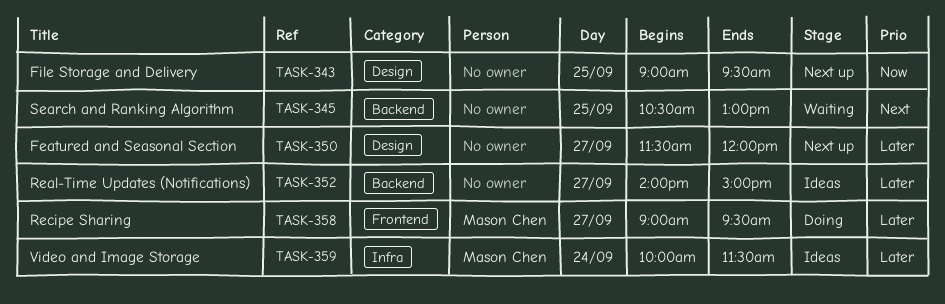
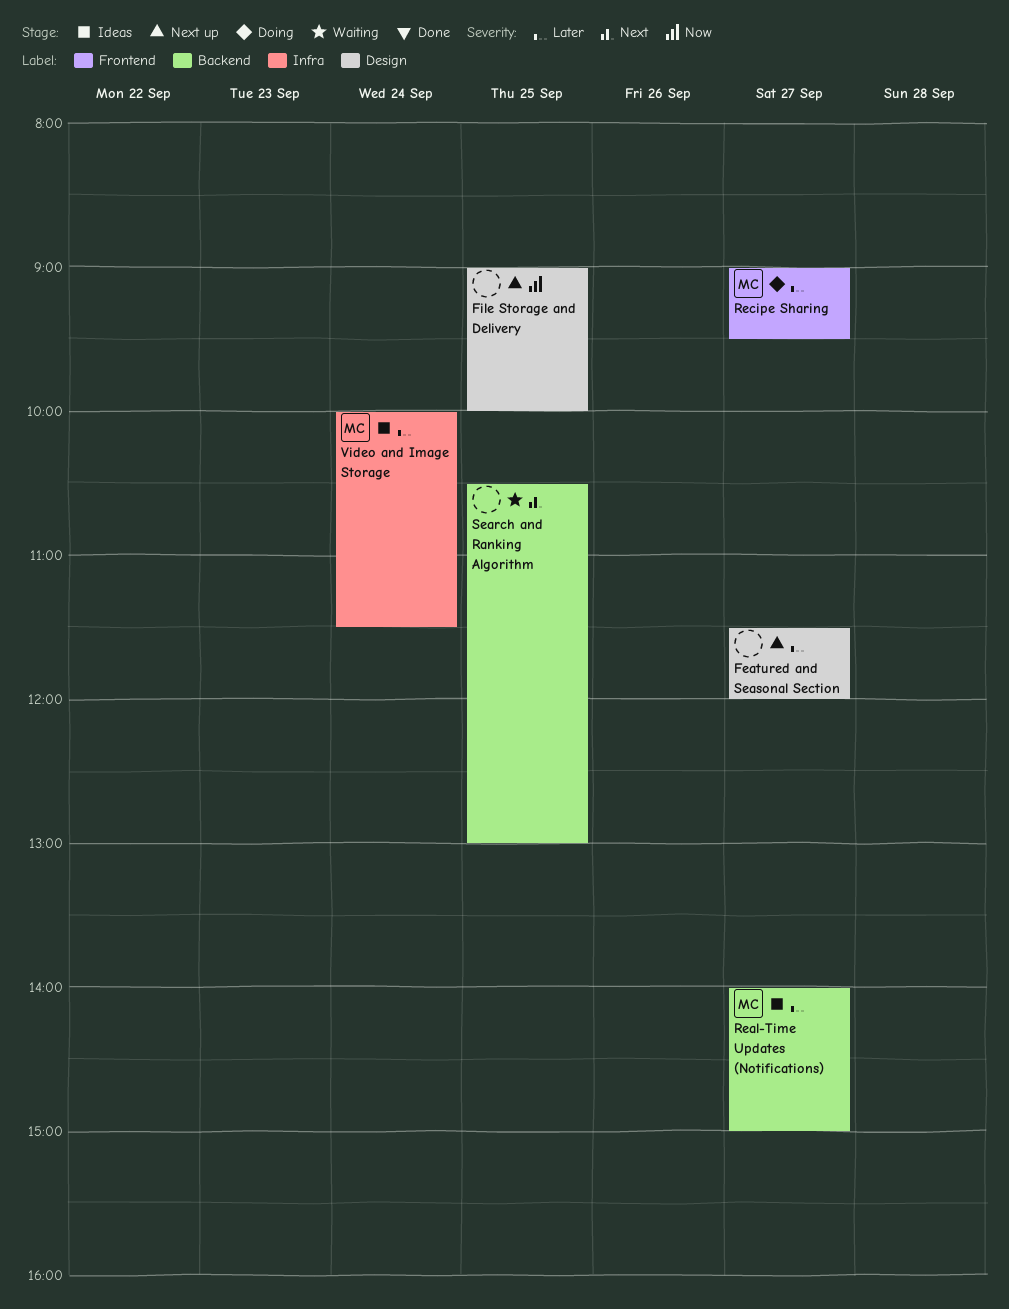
File Storage and Delivery, ends: 09:30 -> 10:00
Real-Time Updates (Notifications), owner: none -> Mason Chen

